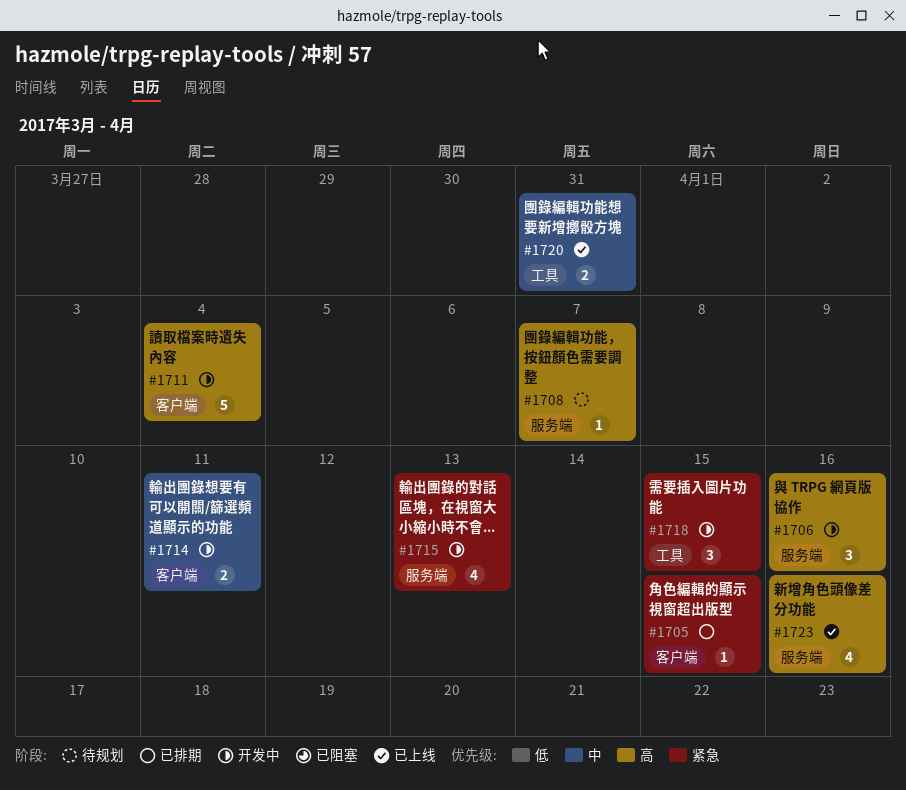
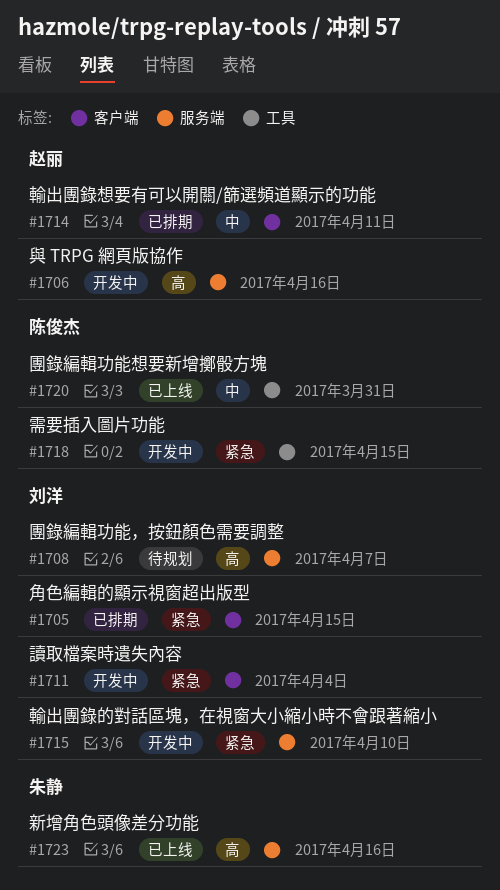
#1711, priority: 高 -> 紧急
#1714, status: 开发中 -> 已排期
#1715, due: Apr 13 -> Apr 10

